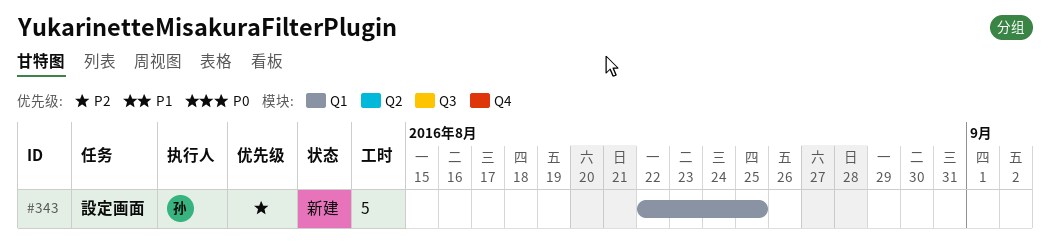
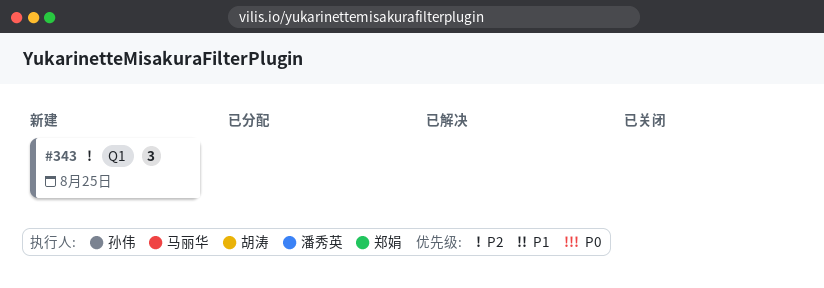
#343, estimate: 5 -> 3

